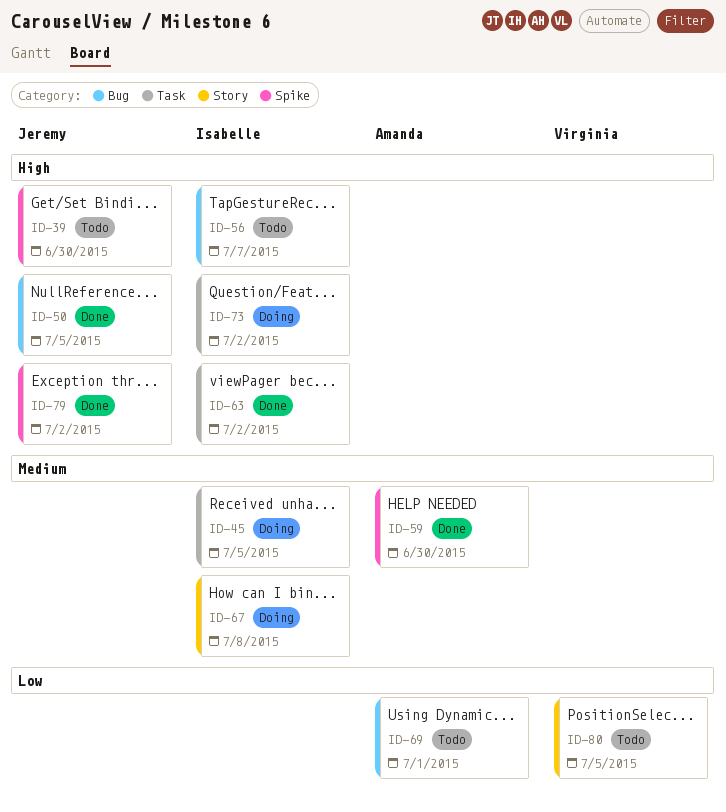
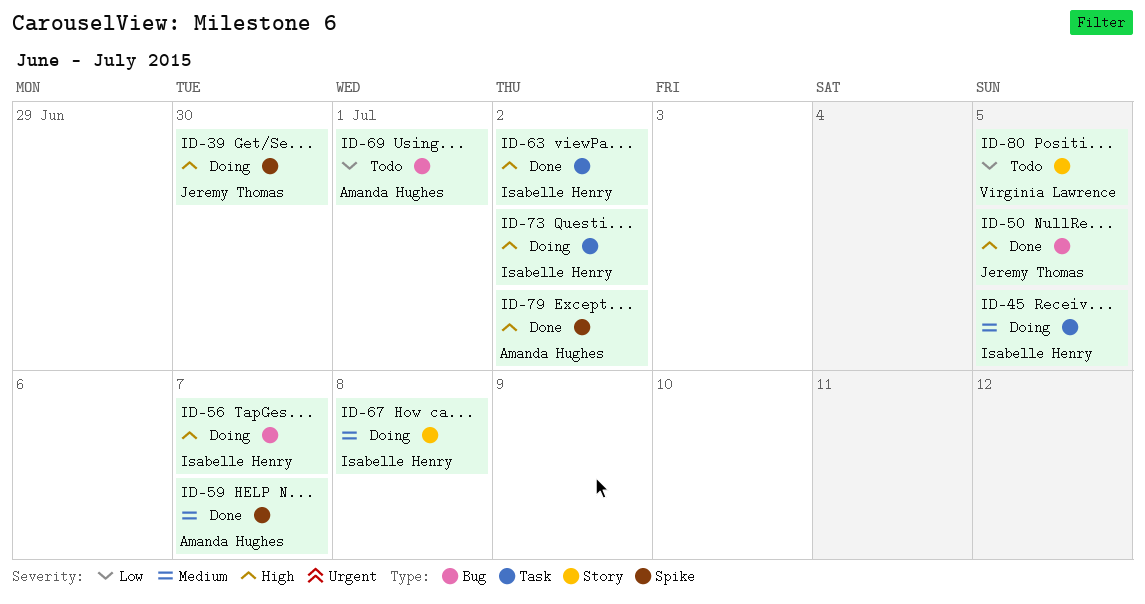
ID-39, status: Todo -> Doing
ID-56, status: Todo -> Doing
ID-59, due: Jun 30 -> Jul 7
ID-79, owner: Jeremy Thomas -> Amanda Hughes

